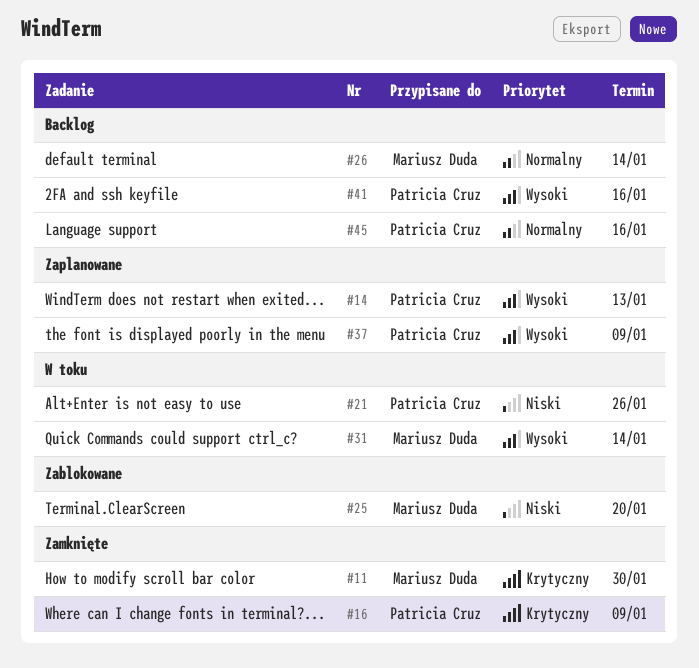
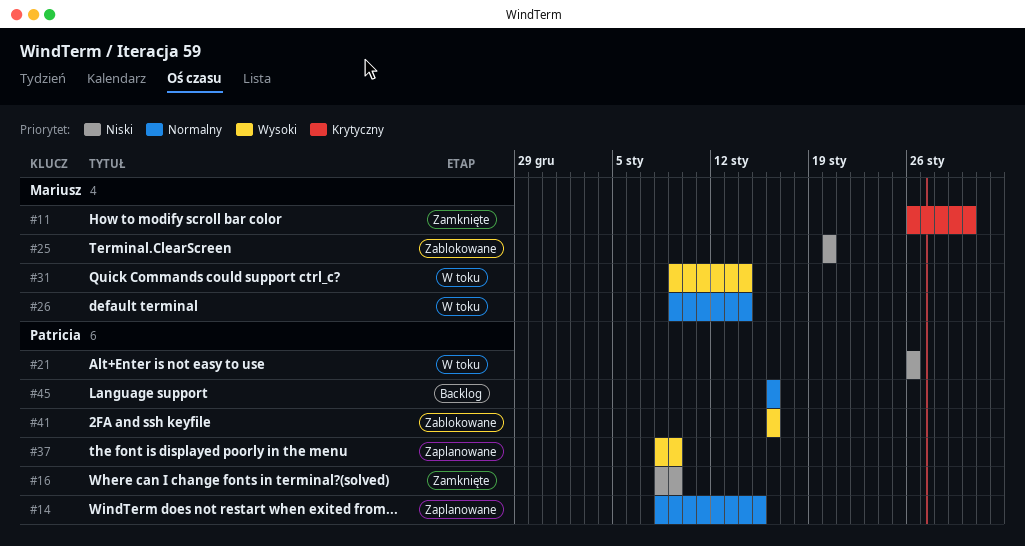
#14, priority: Wysoki -> Normalny
#14, due: Jan 13 -> Jan 15
#16, priority: Krytyczny -> Niski
#26, status: Backlog -> W toku
#41, status: Backlog -> Zablokowane

